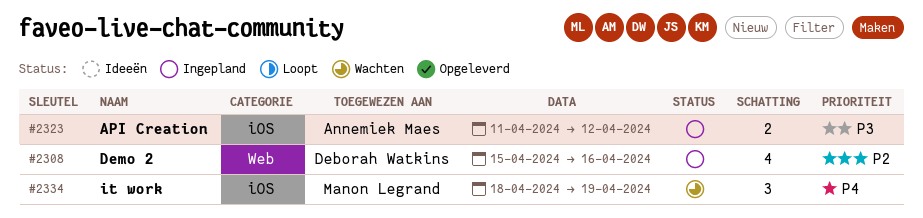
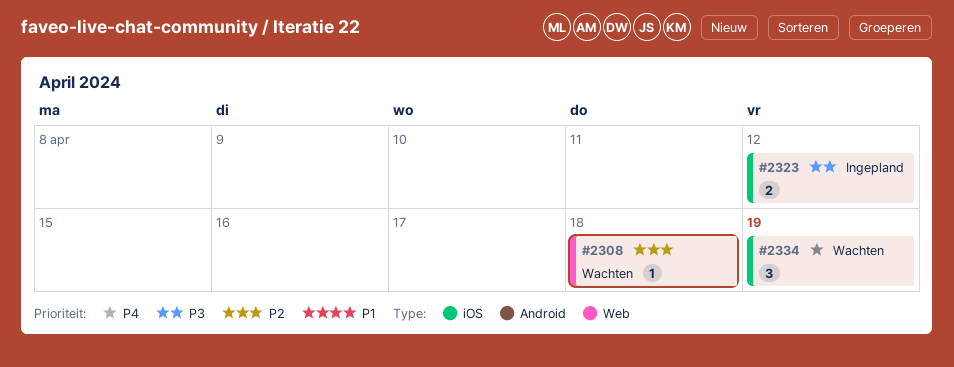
#2308, status: Ingepland -> Wachten
#2308, estimate: 4 -> 1
#2308, due: Apr 16 -> Apr 18

